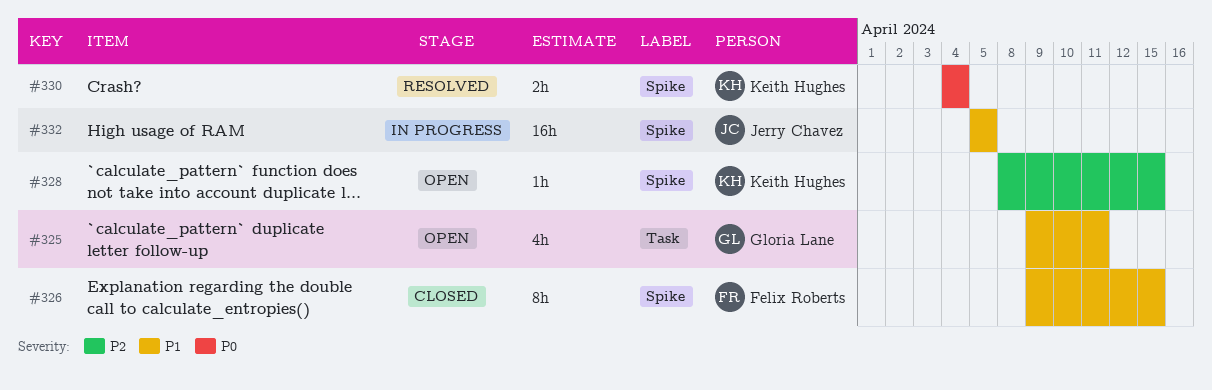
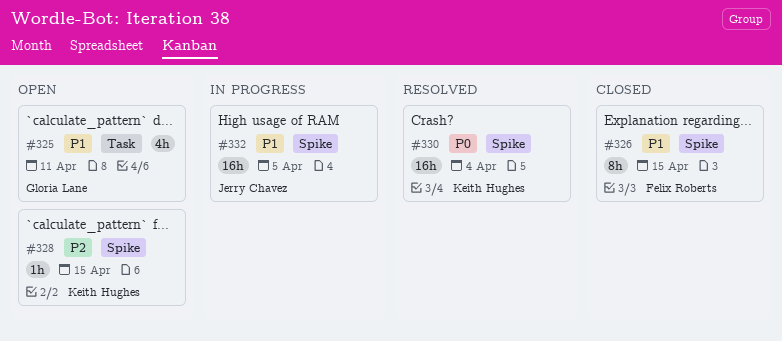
#330, estimate: 2h -> 16h

